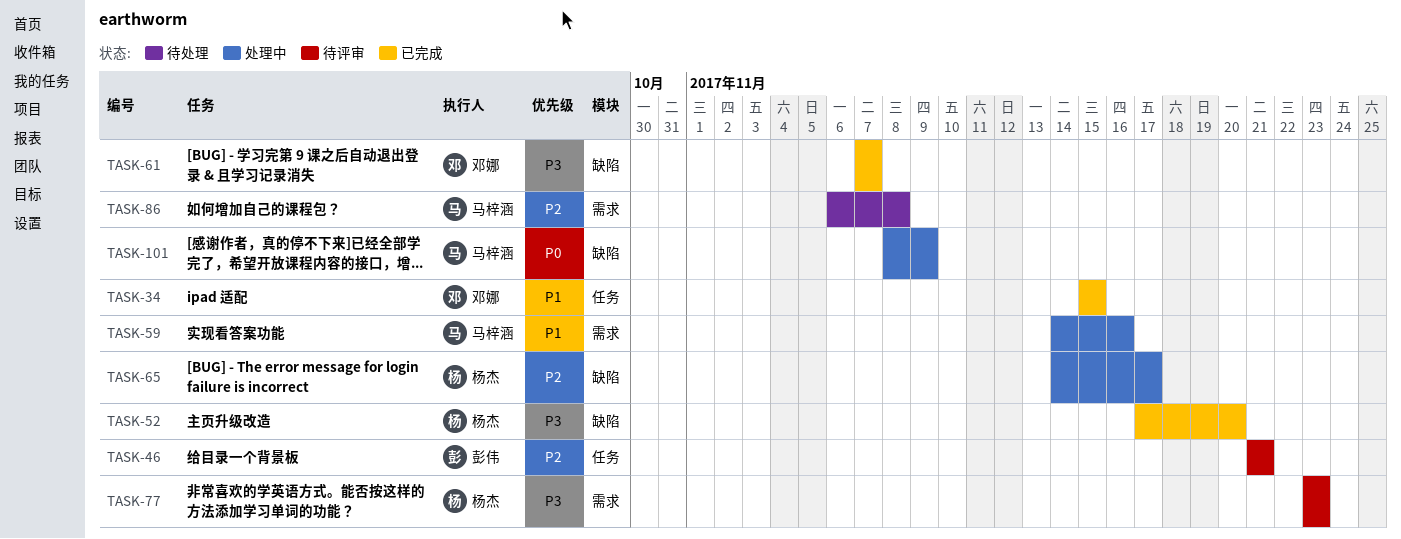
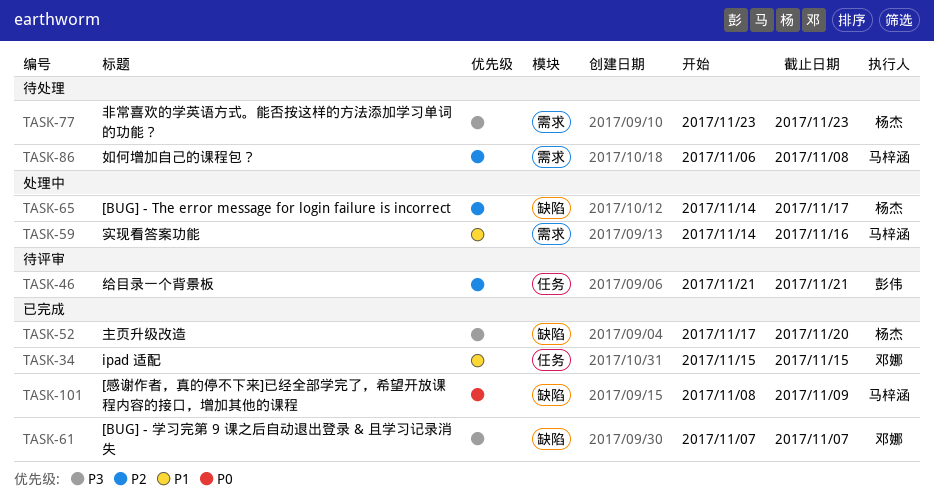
TASK-77, status: 待评审 -> 待处理
TASK-101, status: 处理中 -> 已完成

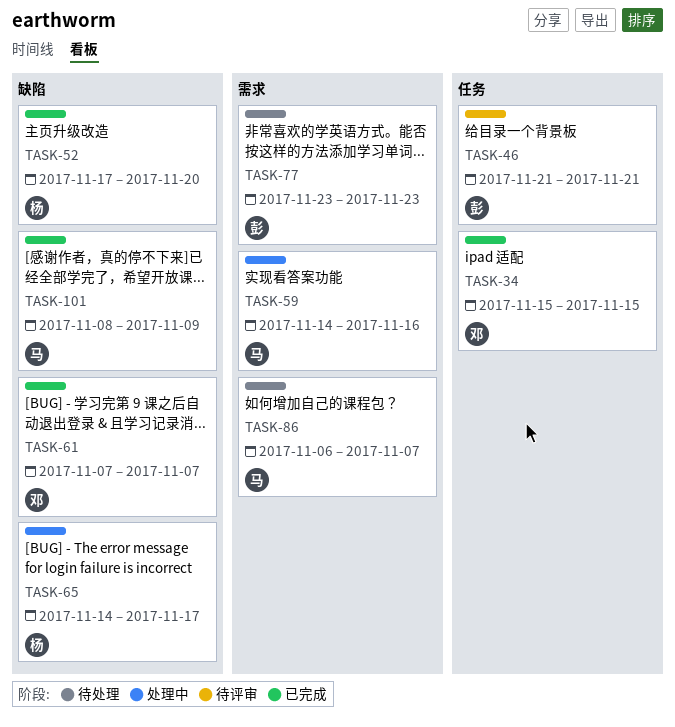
TASK-77, owner: 杨杰 -> 彭伟
TASK-86, due: Nov 8 -> Nov 7

